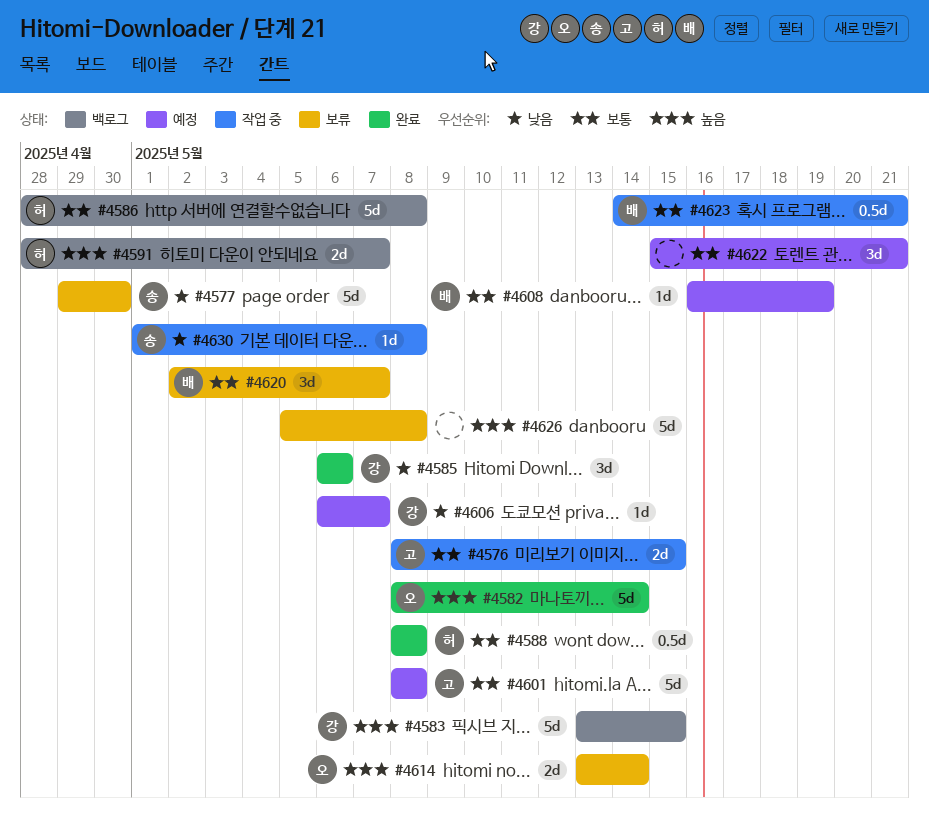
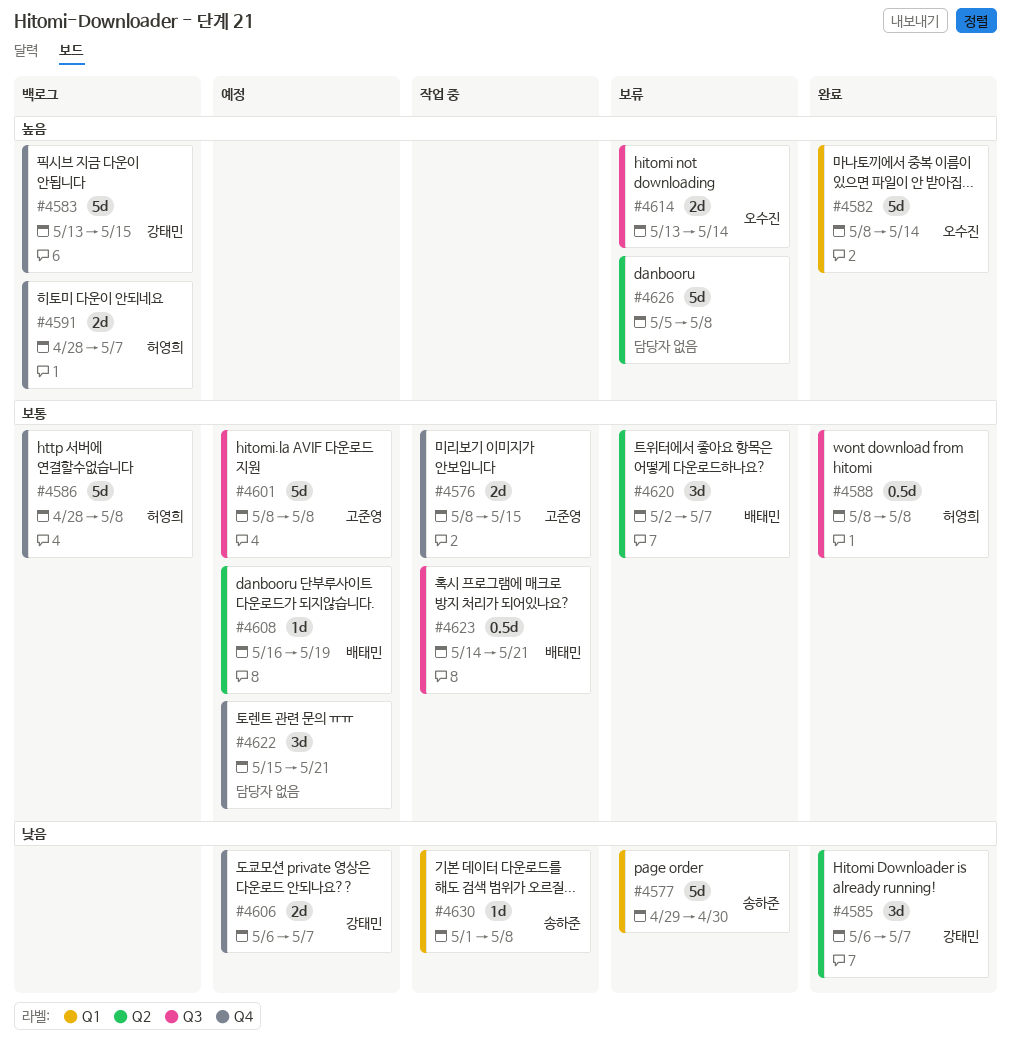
#4585, due: May 6 -> May 7
#4606, estimate: 1d -> 2d

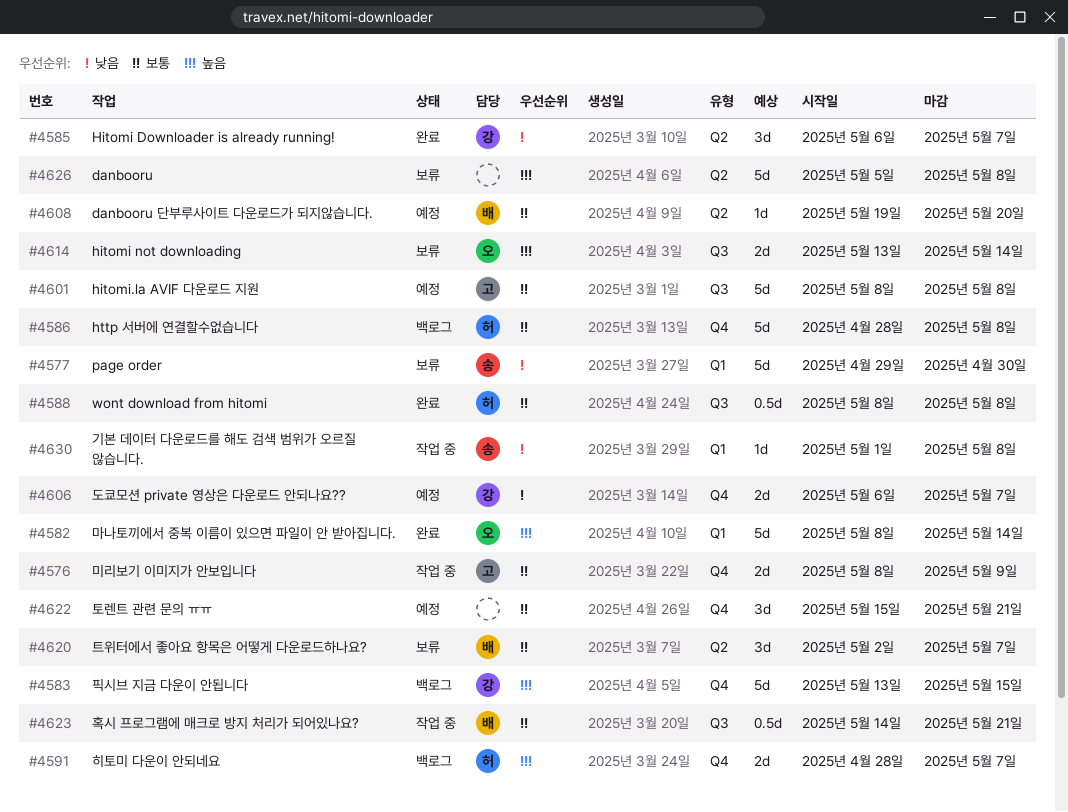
#4576, due: May 15 -> May 9
#4608, start: May 16 -> May 19
#4608, due: May 19 -> May 20

